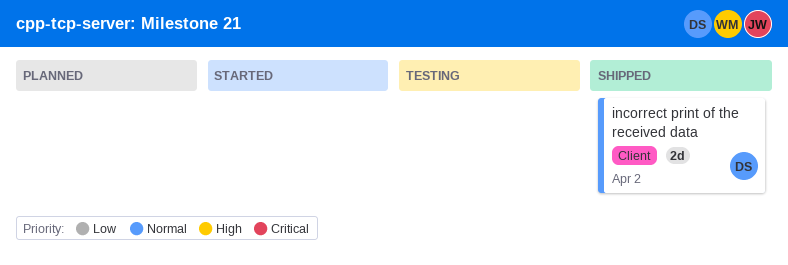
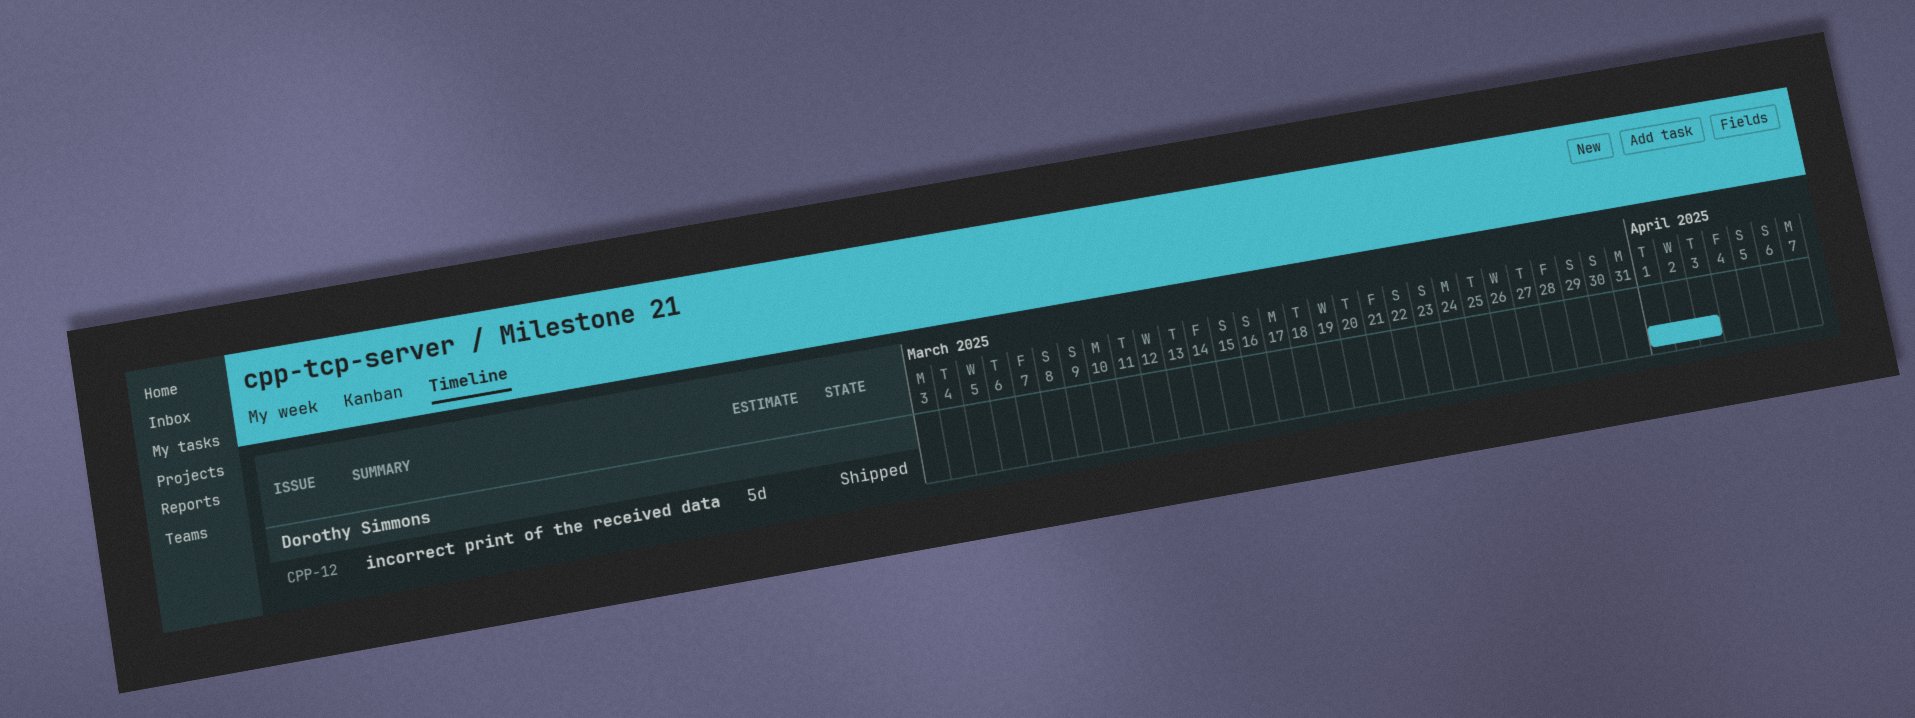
incorrect print of the received data, estimate: 2d -> 5d
incorrect print of the received data, due: Apr 2 -> Apr 3

